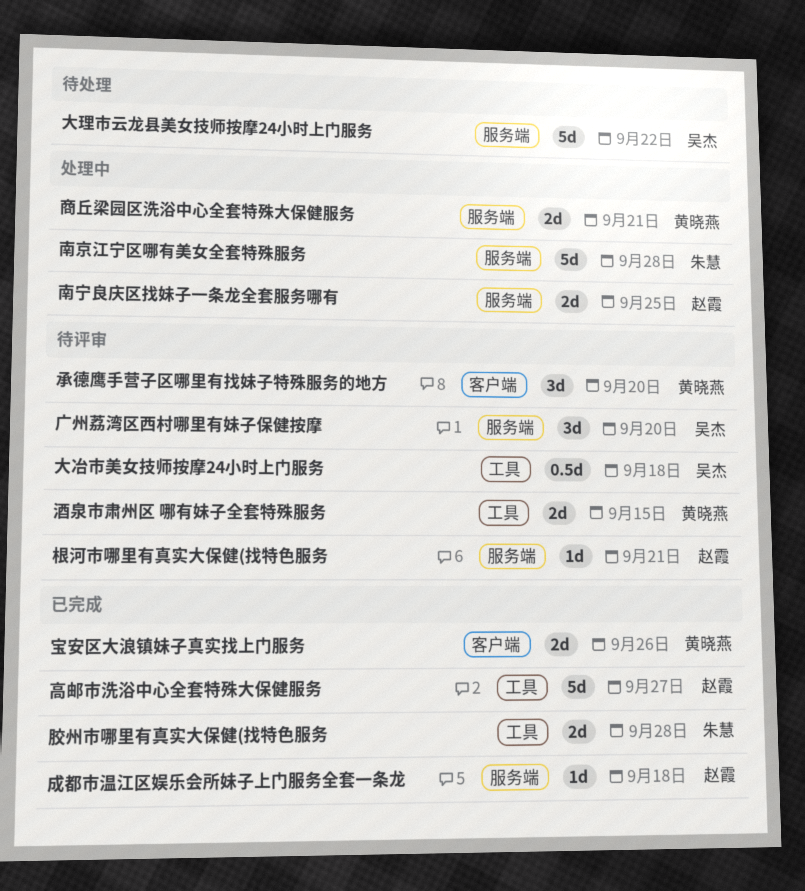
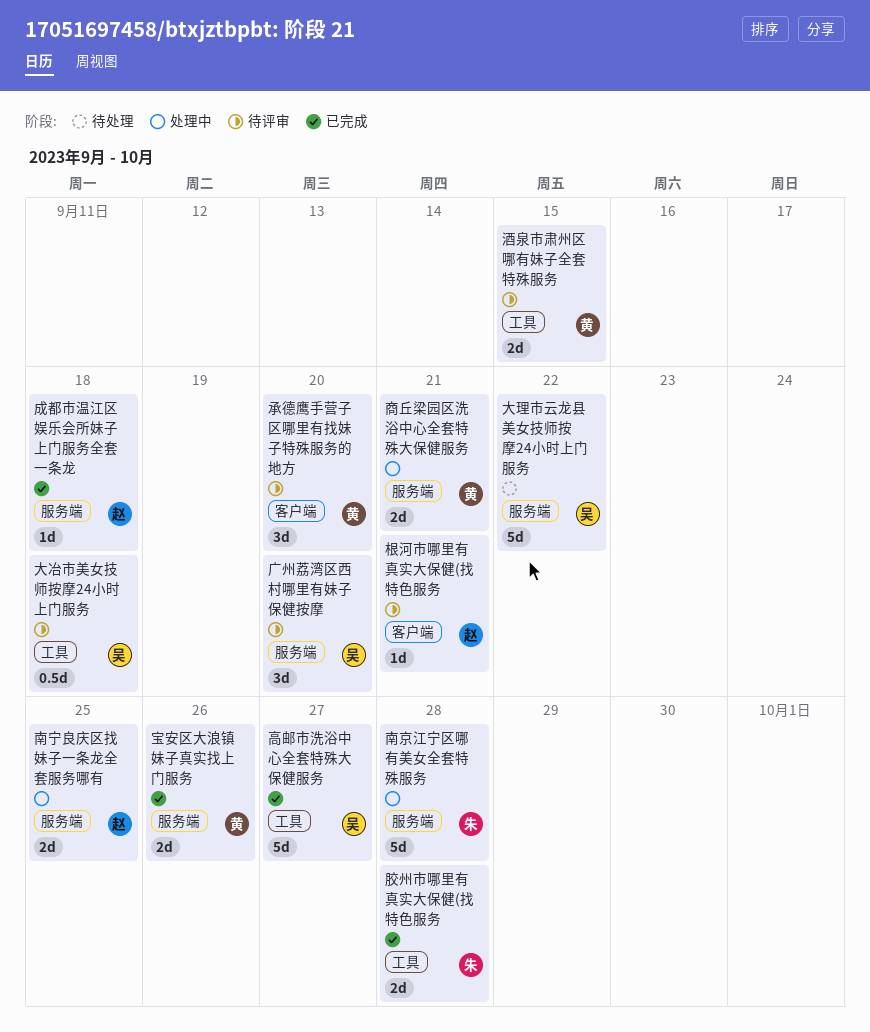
宝安区大浪镇妹子真实找上门服务, label: 客户端 -> 服务端
根河市哪里有真实大保健(找特色服务, label: 服务端 -> 客户端
高邮市洗浴中心全套特殊大保健服务, owner: 赵霞 -> 吴杰

